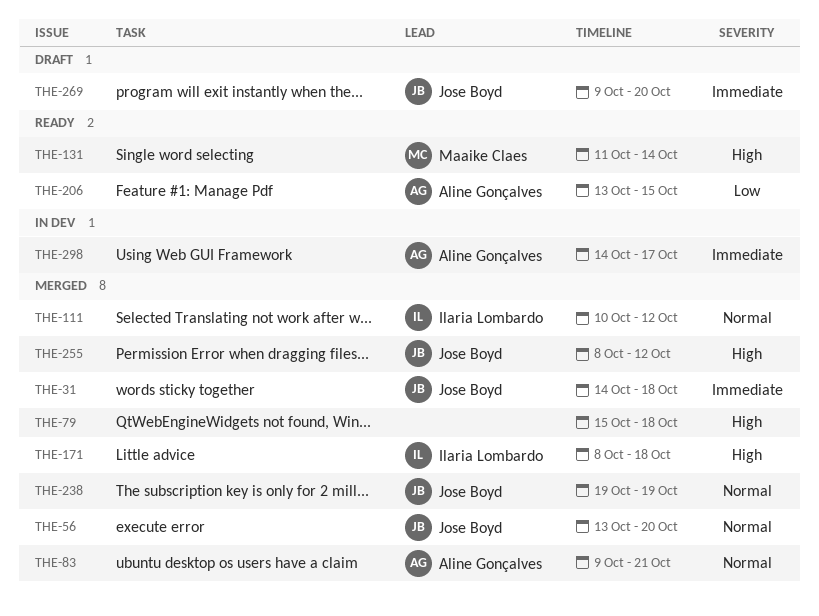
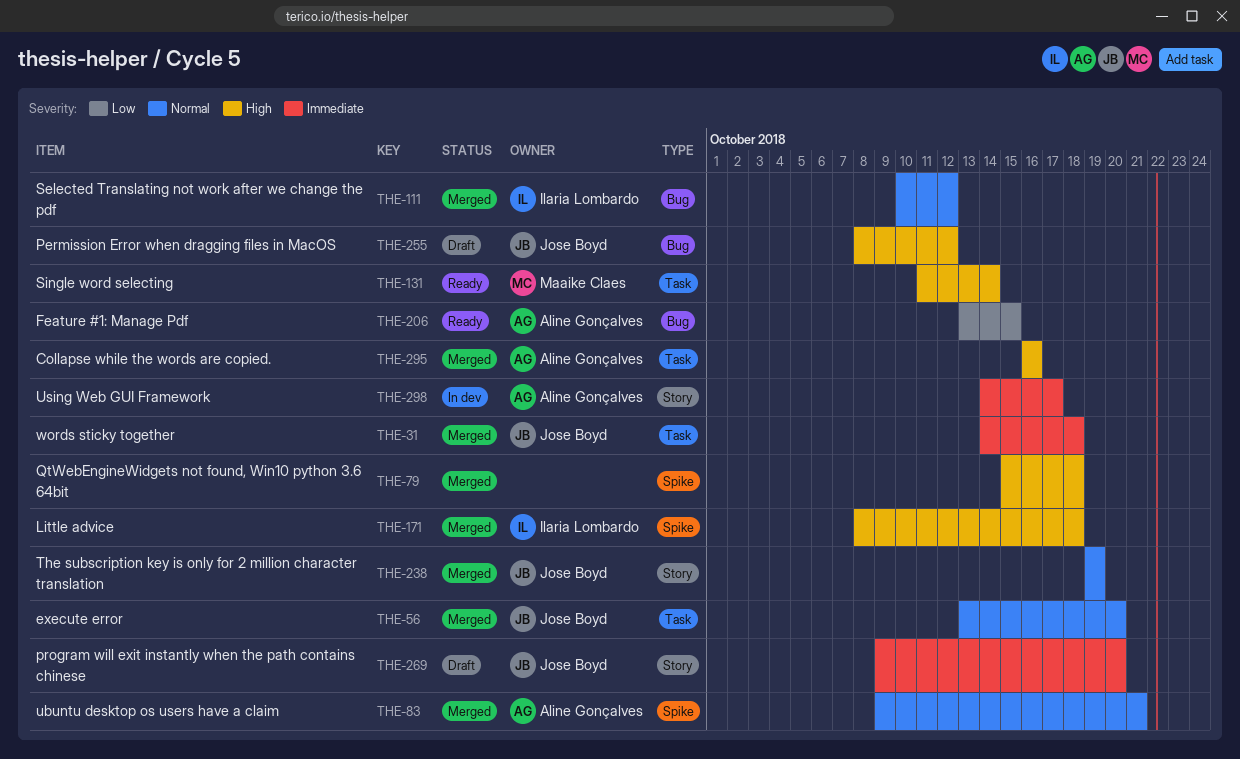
THE-255, status: Merged -> Draft
THE-295: none -> present

